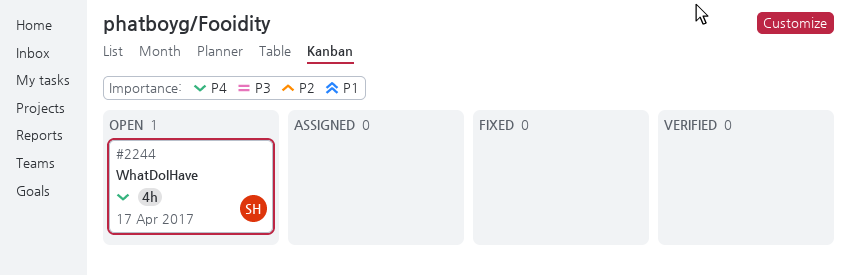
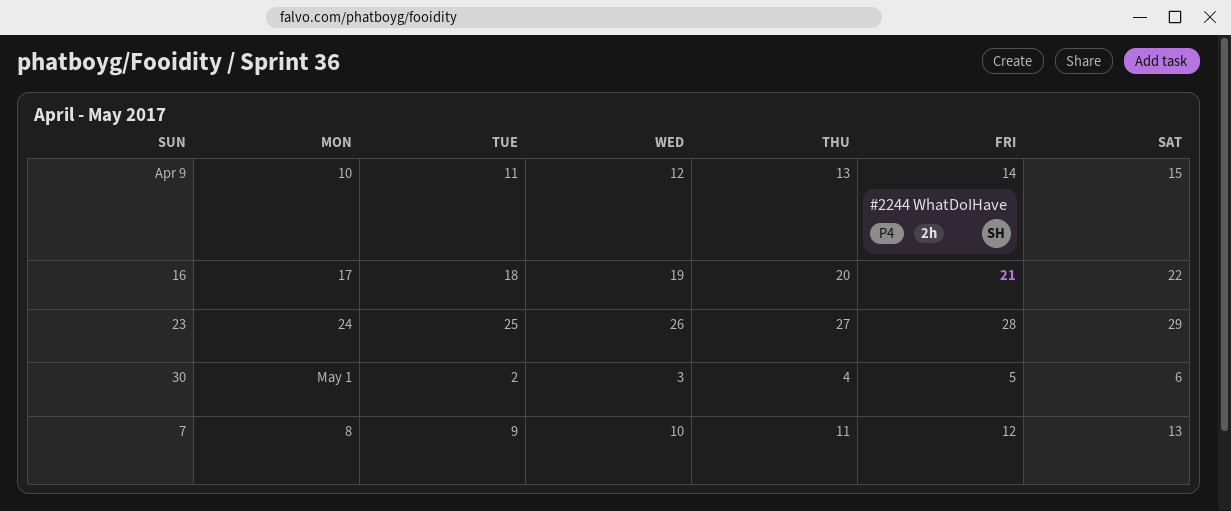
#2244, estimate: 4h -> 2h
#2244, due: Apr 17 -> Apr 14

